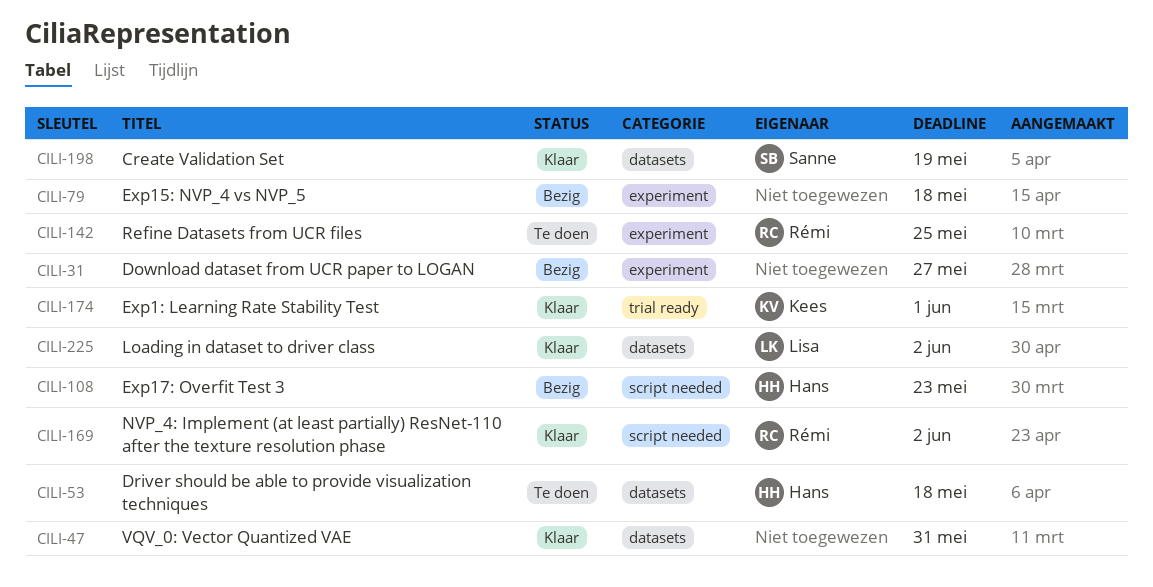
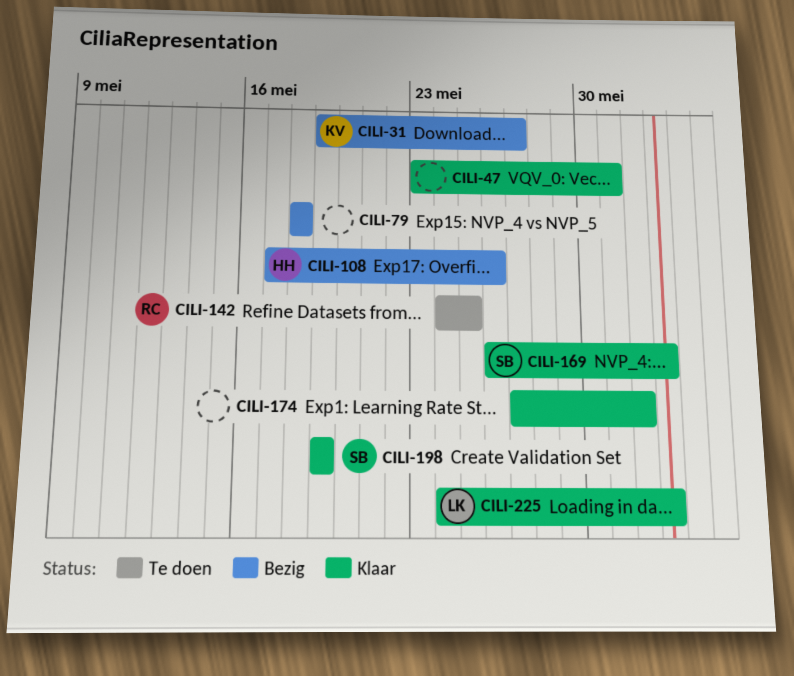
CILI-31, owner: none -> Kees
CILI-53: present -> none
CILI-108, due: May 23 -> May 26
CILI-169, owner: Rémi -> Sanne
CILI-174, owner: Kees -> none

